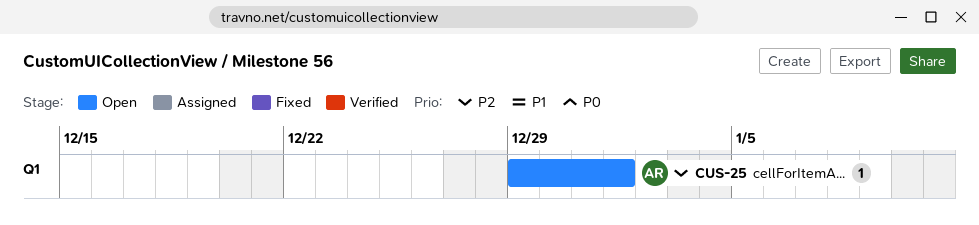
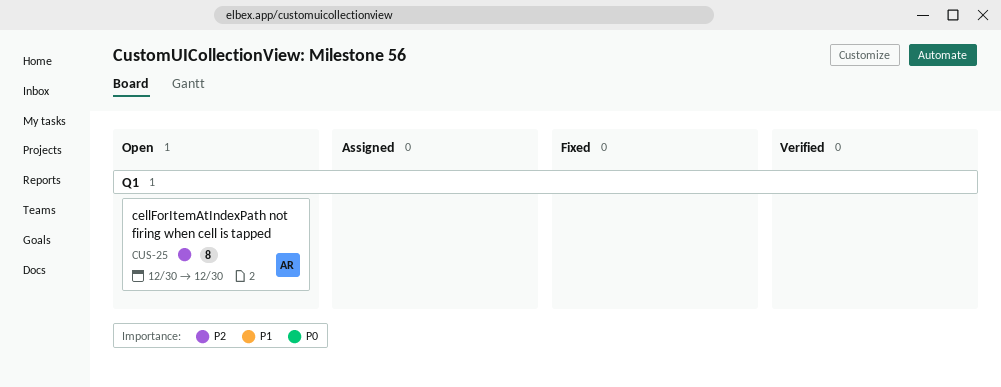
CUS-25, estimate: 1 -> 8
CUS-25, start: Dec 29 -> Dec 30
CUS-25, due: Jan 1 -> Dec 30

